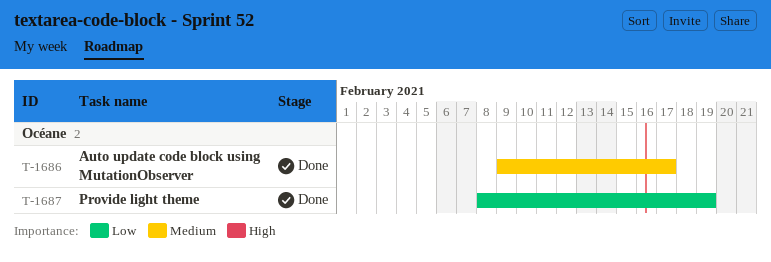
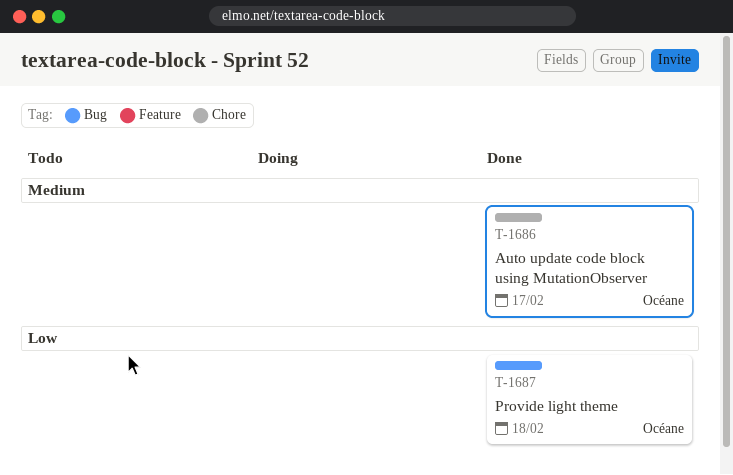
T-1687, due: Feb 19 -> Feb 18

